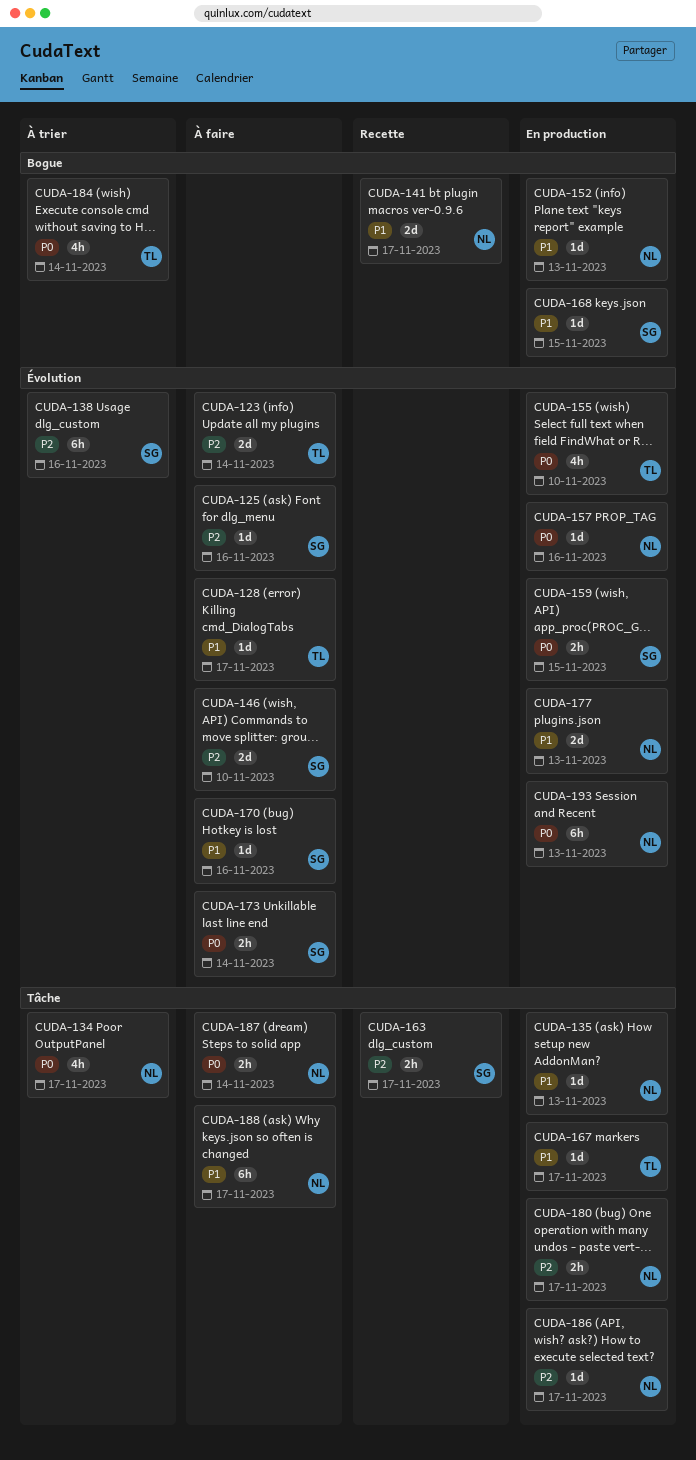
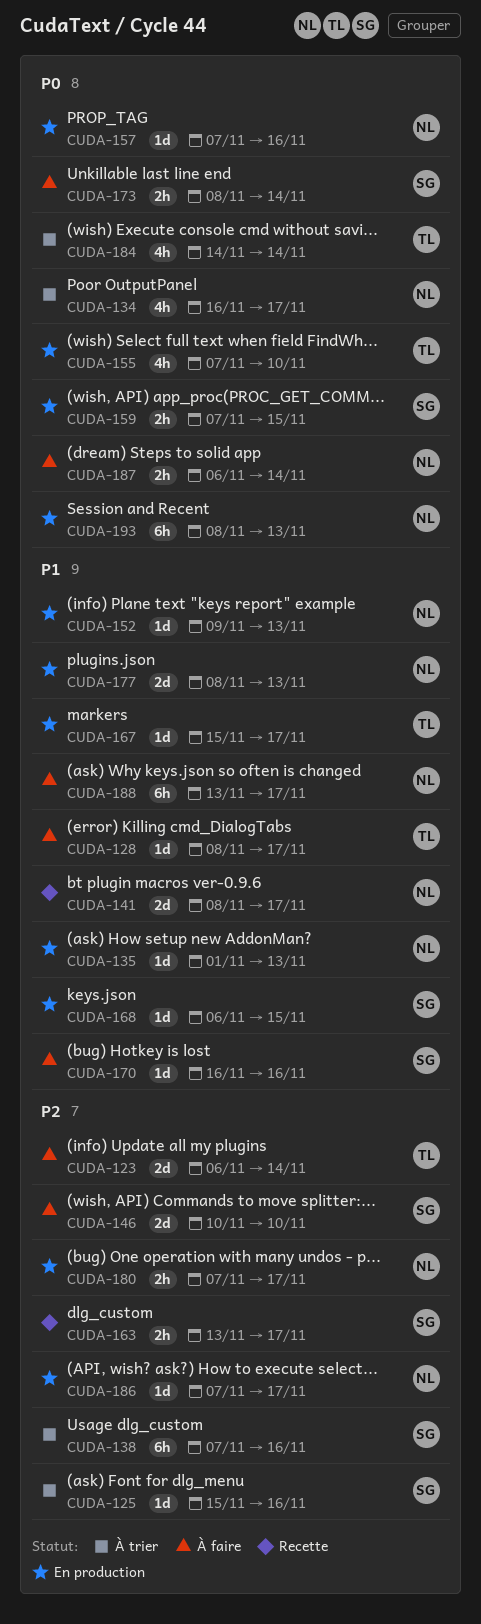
CUDA-125, status: À faire -> À trier

